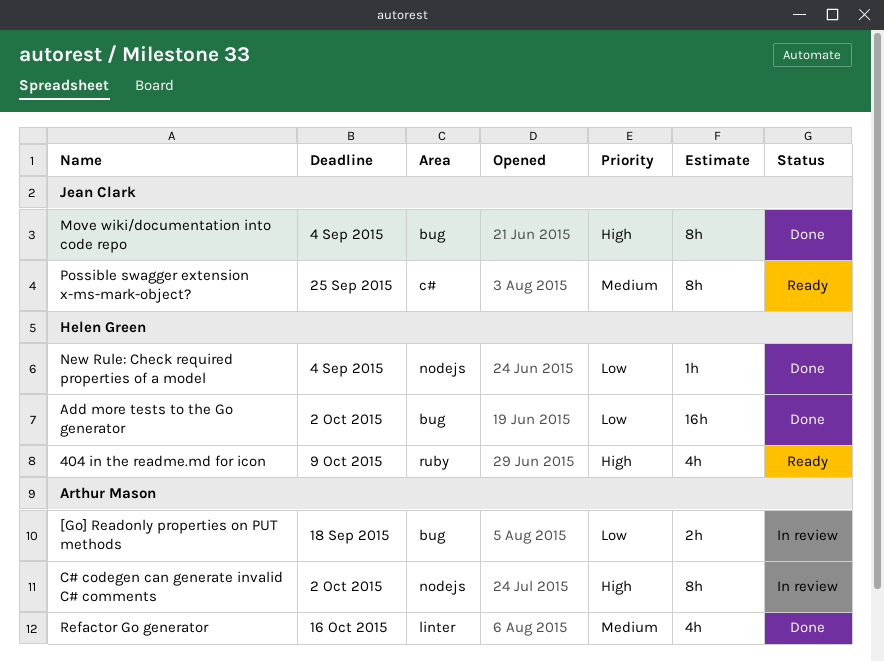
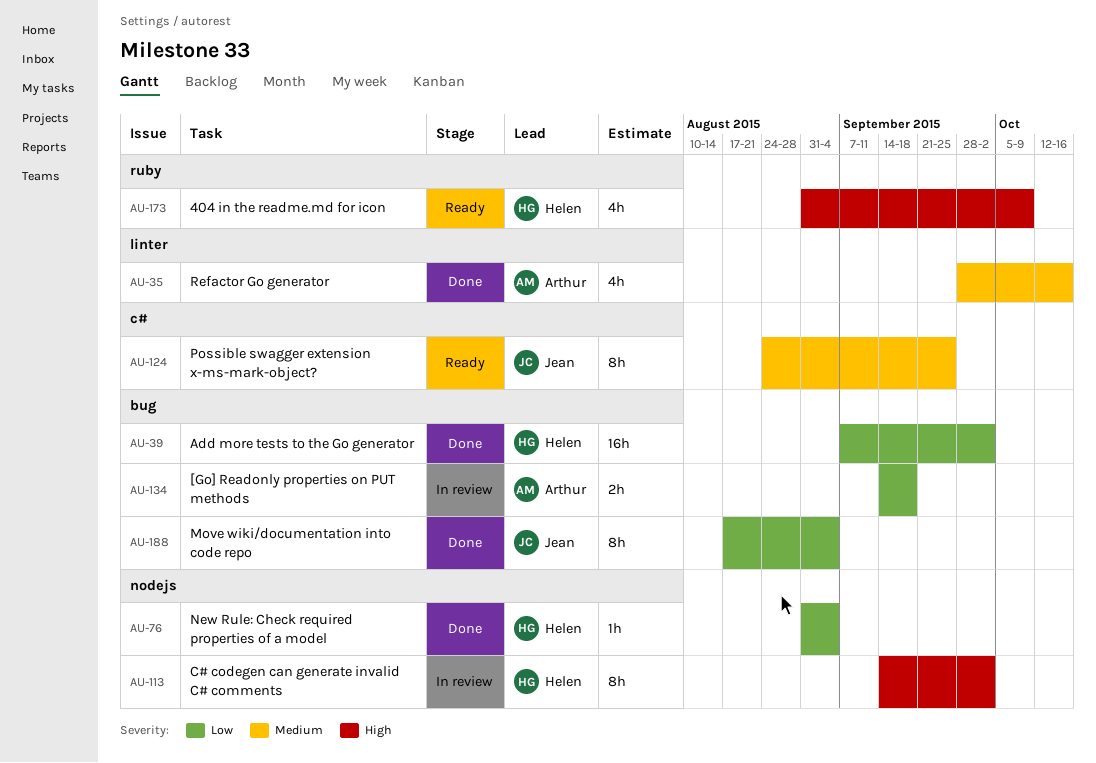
C# codegen can generate invalid C# comments, owner: Arthur Mason -> Helen Green
Move wiki/documentation into code repo, priority: High -> Low

